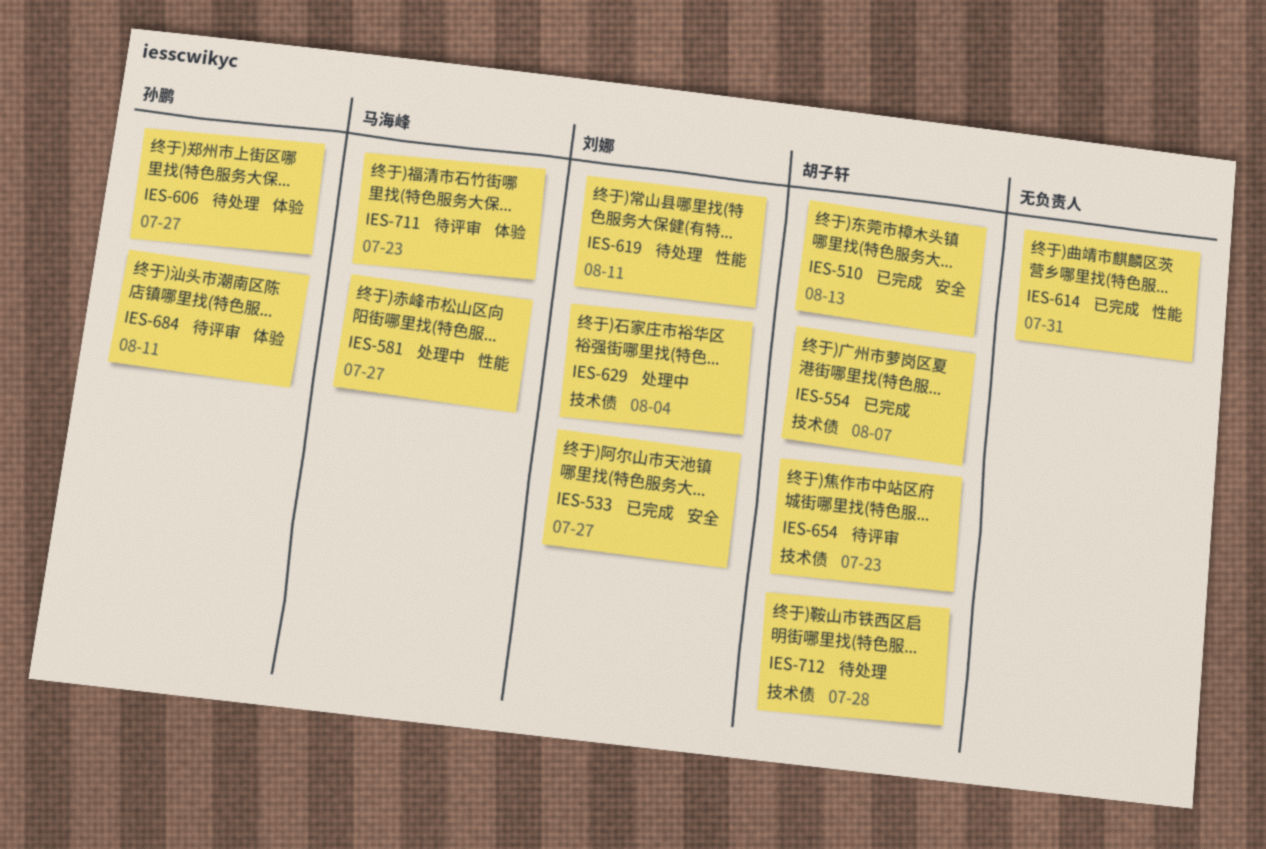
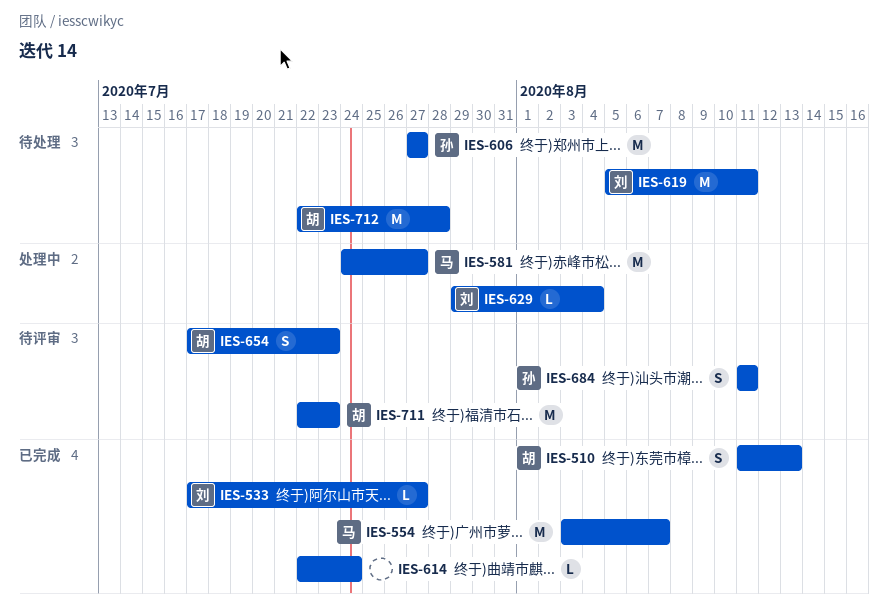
IES-554, owner: 胡子轩 -> 马海峰
IES-614, due: Jul 31 -> Jul 24
IES-711, owner: 马海峰 -> 胡子轩

